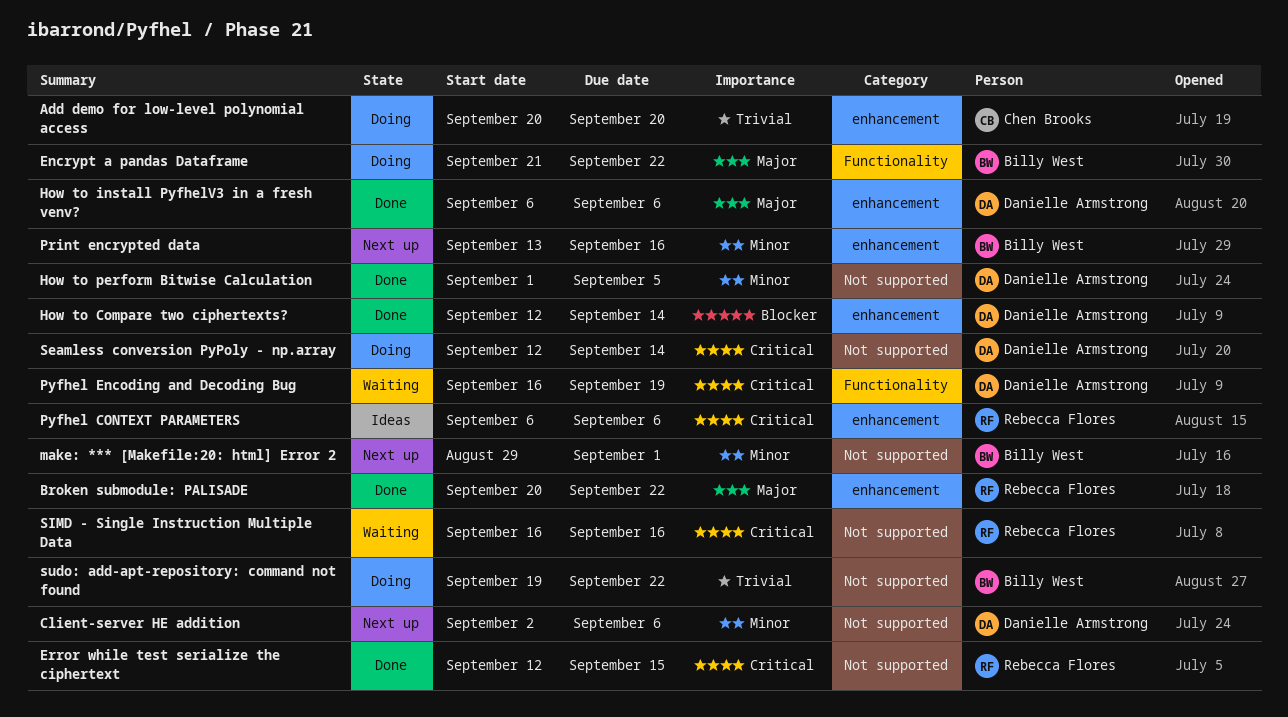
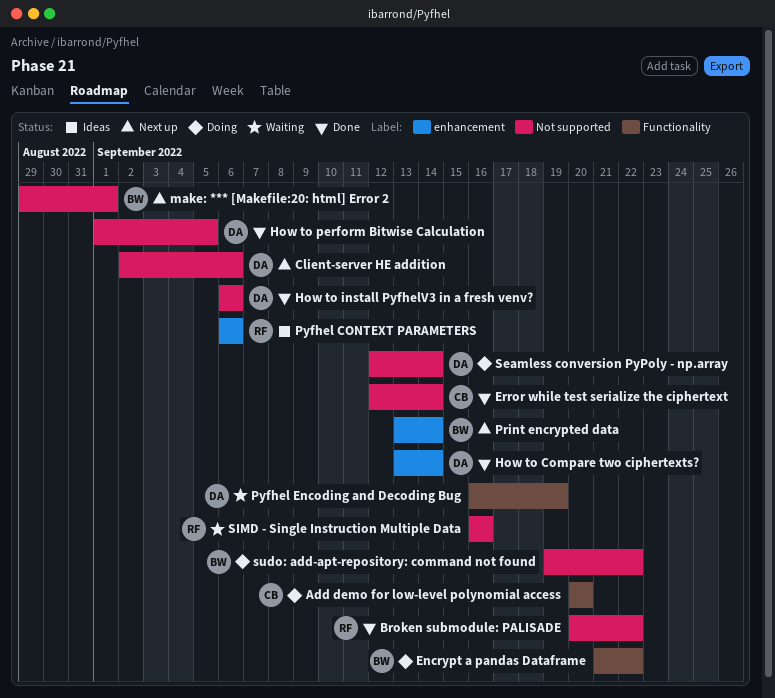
Add demo for low-level polynomial access, label: enhancement -> Functionality
Broken submodule: PALISADE, label: enhancement -> Not supported
Error while test serialize the ciphertext, owner: Rebecca Flores -> Chen Brooks
Error while test serialize the ciphertext, due: Sep 15 -> Sep 14
How to Compare two ciphertexts?, start: Sep 12 -> Sep 13
How to install PyfhelV3 in a fresh venv?, label: enhancement -> Not supported
Print encrypted data, due: Sep 16 -> Sep 14

